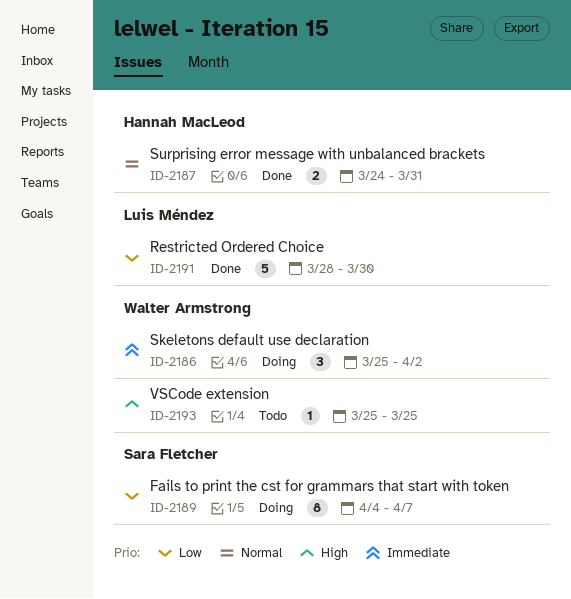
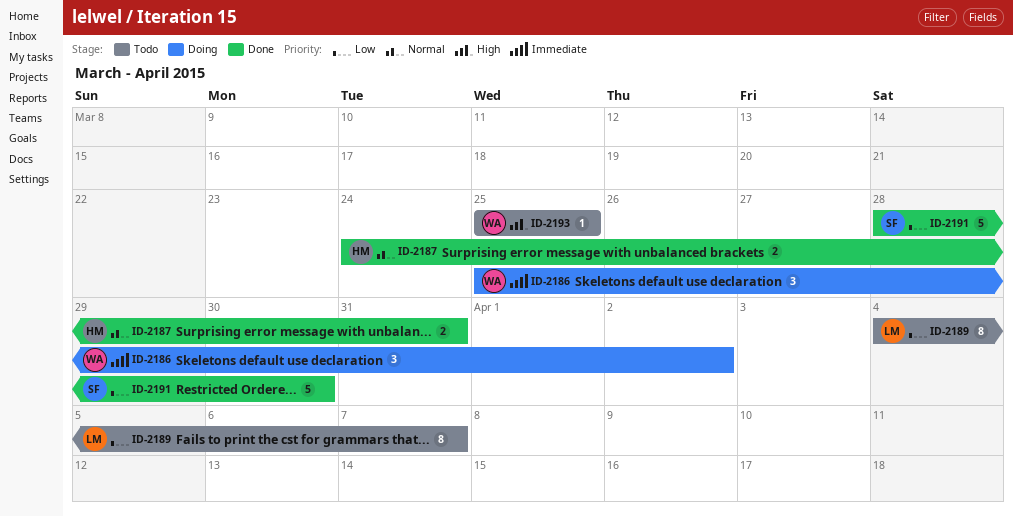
ID-2189, status: Doing -> Todo
ID-2189, owner: Sara Fletcher -> Luis Méndez
ID-2191, owner: Luis Méndez -> Sara Fletcher

